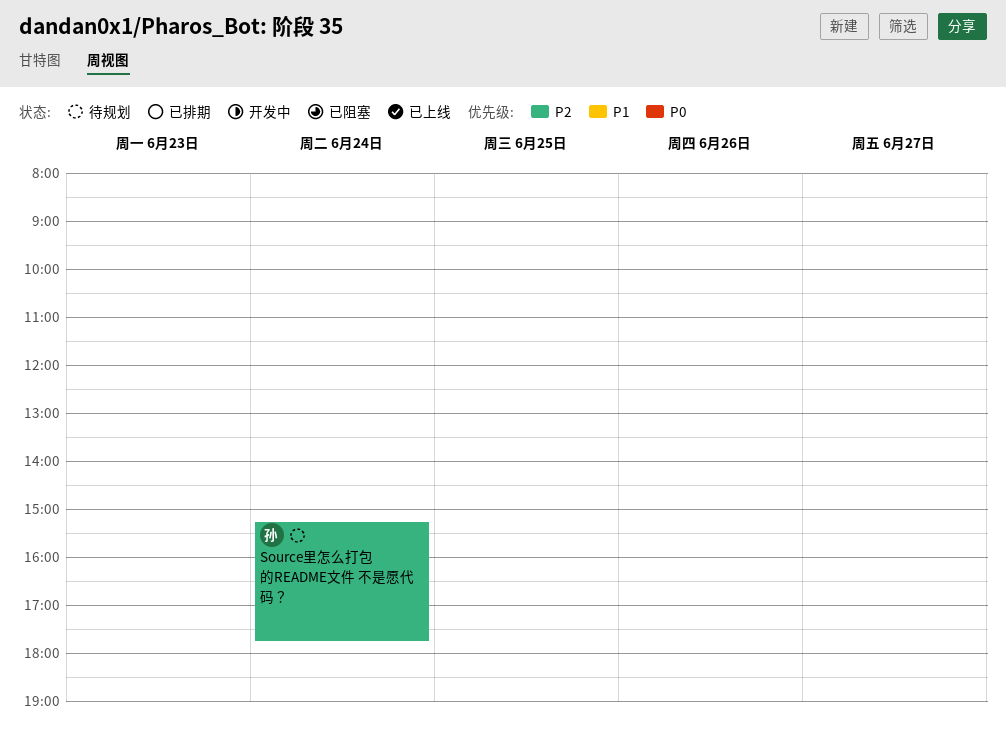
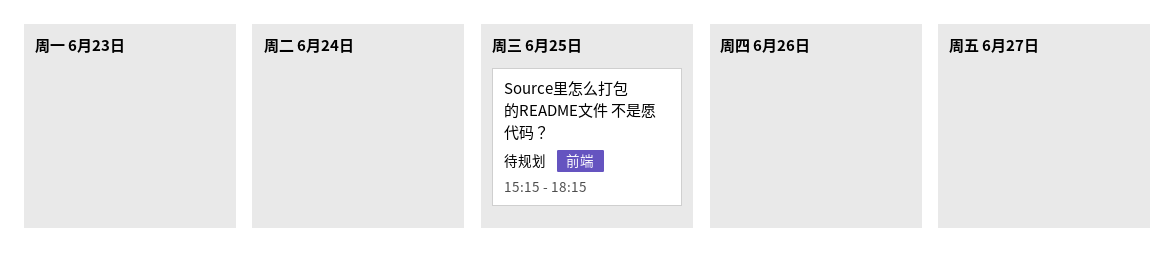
Source里怎么打包的README文件 不是愿代码？, day: Jun 24 -> Jun 25
Source里怎么打包的README文件 不是愿代码？, ends: 17:45 -> 18:15

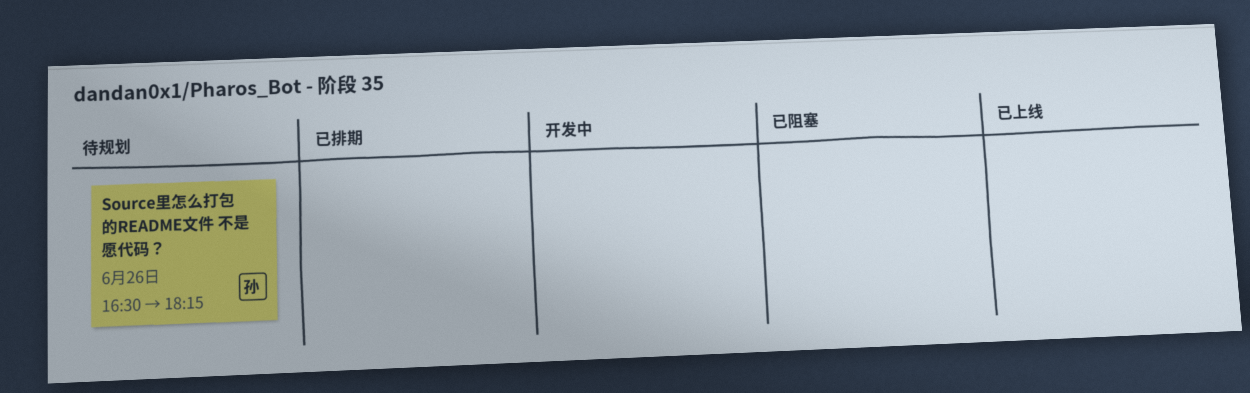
Source里怎么打包的README文件 不是愿代码？, day: Jun 25 -> Jun 26
Source里怎么打包的README文件 不是愿代码？, begins: 15:15 -> 16:30

